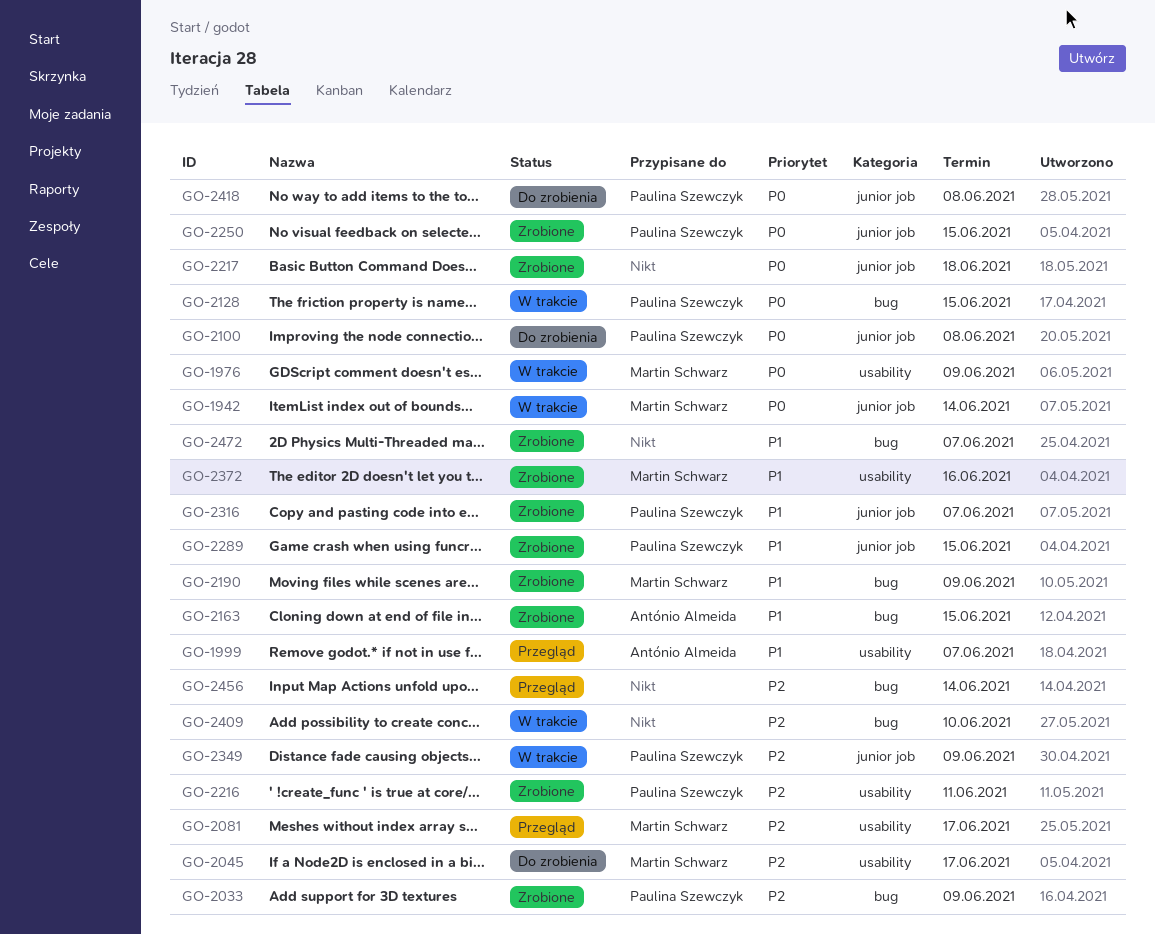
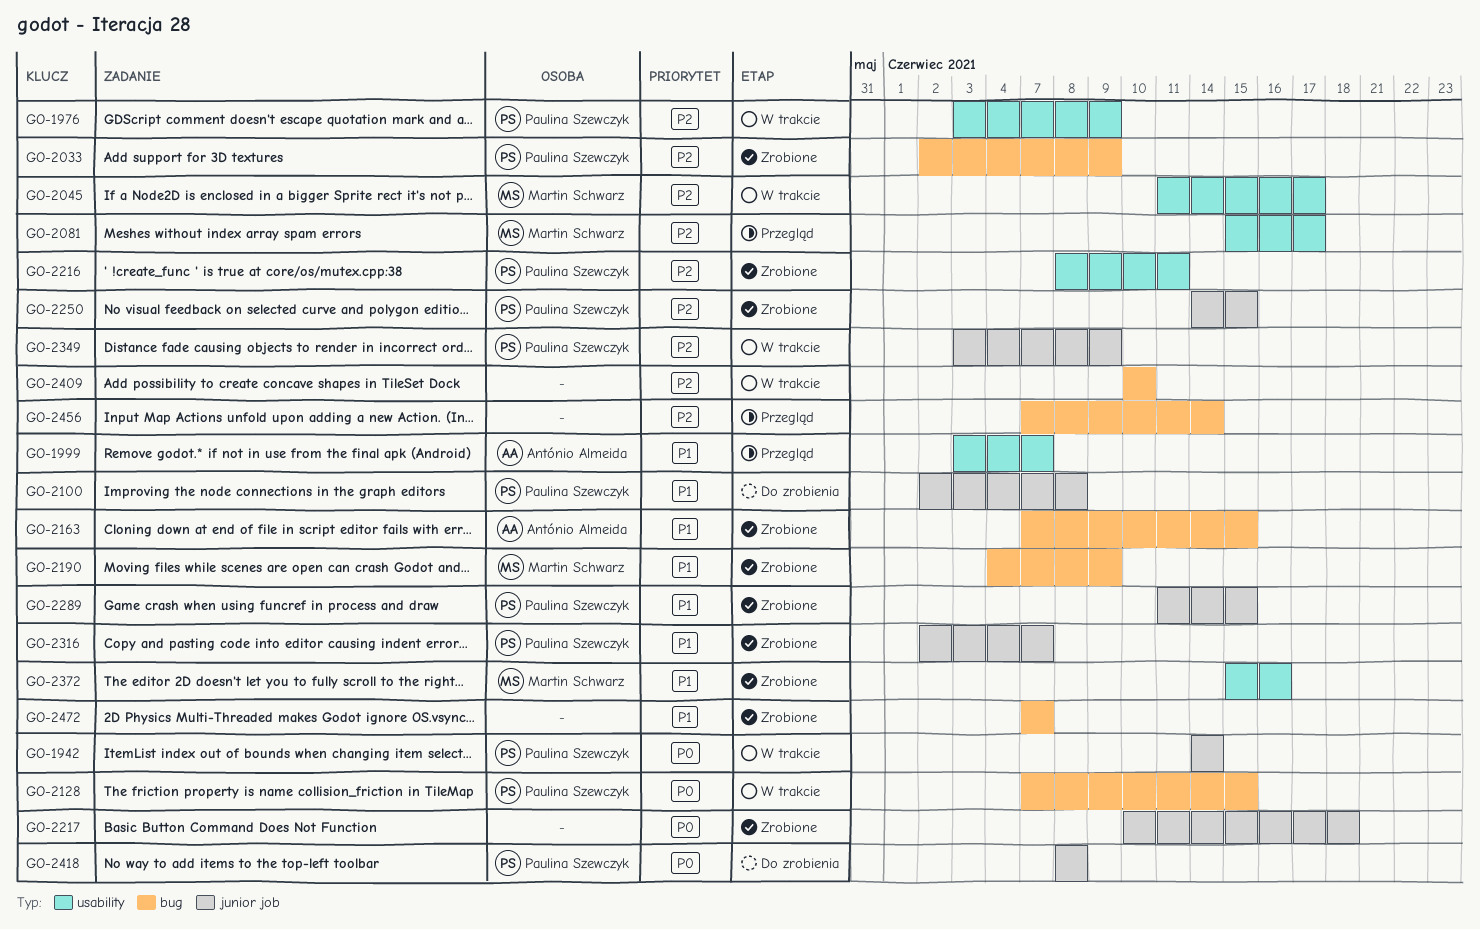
GO-1942, owner: Martin Schwarz -> Paulina Szewczyk
GO-1976, owner: Martin Schwarz -> Paulina Szewczyk
GO-1976, priority: P0 -> P2
GO-2045, status: Do zrobienia -> W trakcie
GO-2100, priority: P0 -> P1
GO-2250, priority: P0 -> P2

